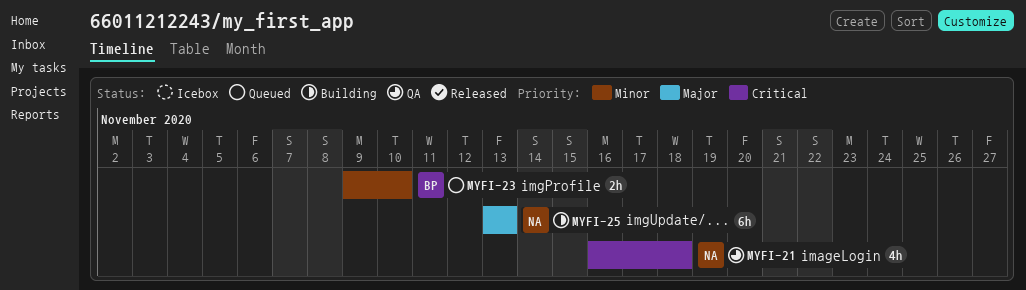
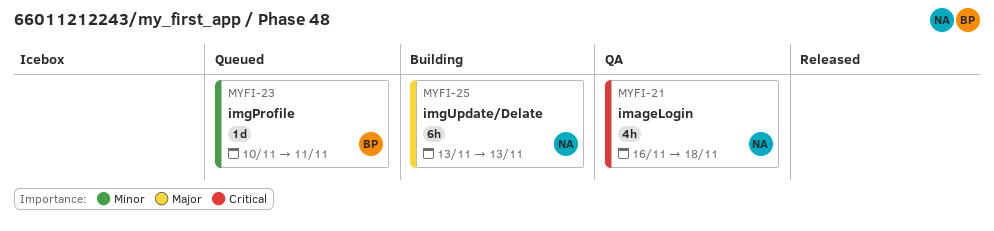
MYFI-23, estimate: 2h -> 1d
MYFI-23, start: Nov 9 -> Nov 10
MYFI-23, due: Nov 10 -> Nov 11

